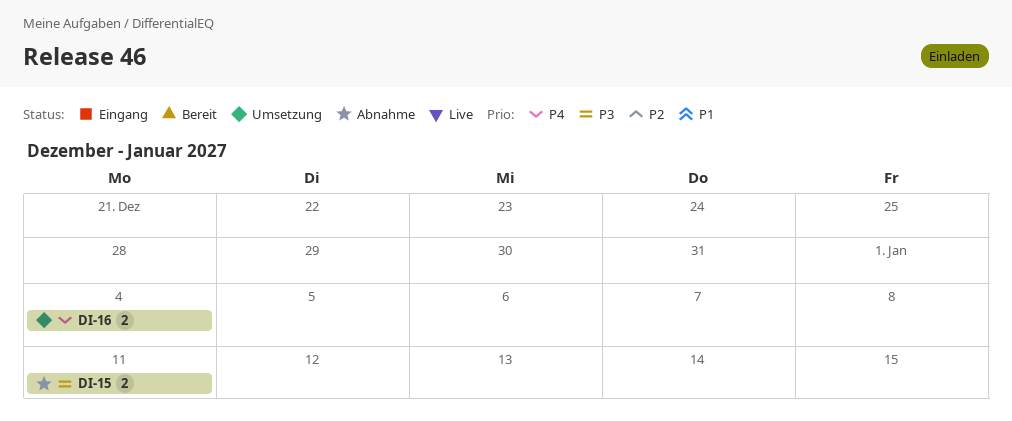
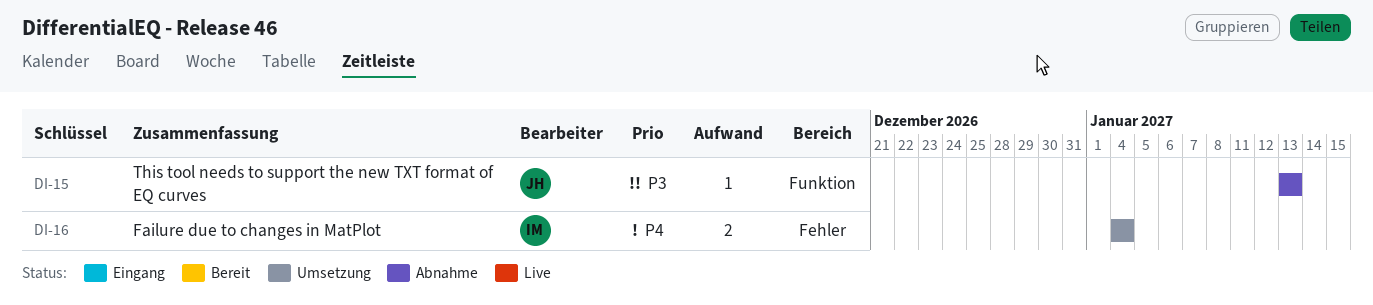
DI-15, estimate: 2 -> 1
DI-15, start: Jan 11 -> Jan 13
DI-15, due: Jan 11 -> Jan 13

